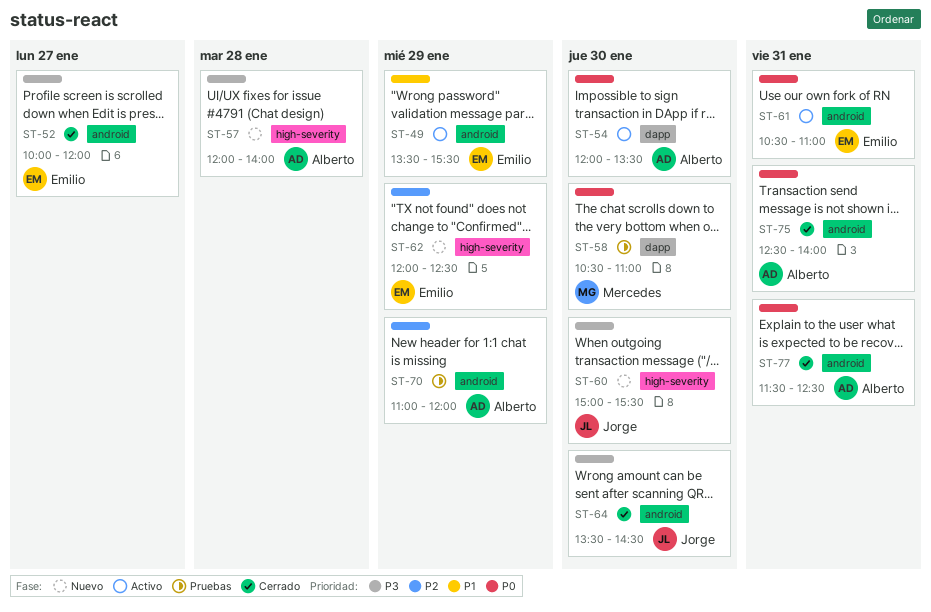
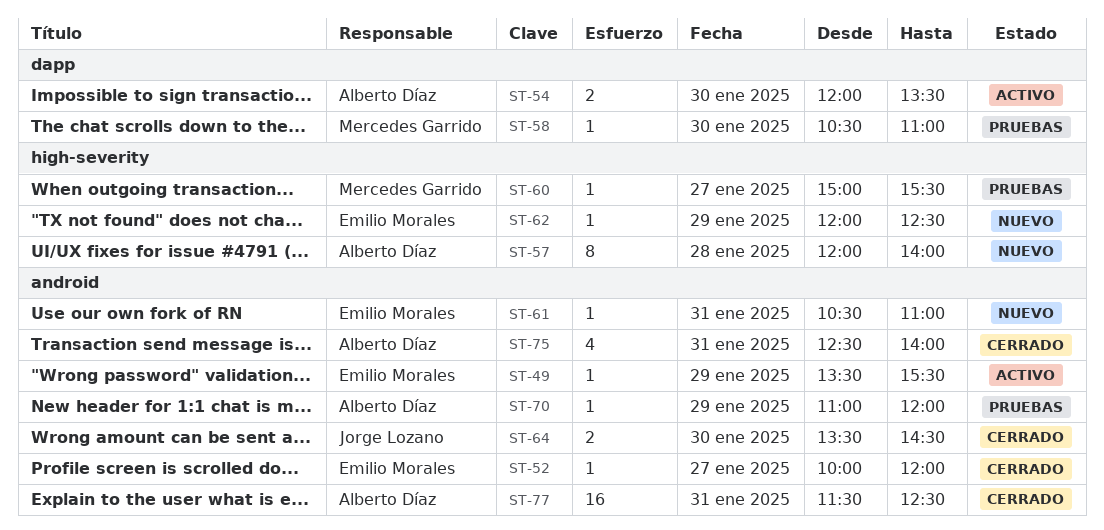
ST-60, status: Nuevo -> Pruebas
ST-60, owner: Jorge Lozano -> Mercedes Garrido
ST-60, day: Jan 30 -> Jan 27
ST-61, status: Activo -> Nuevo

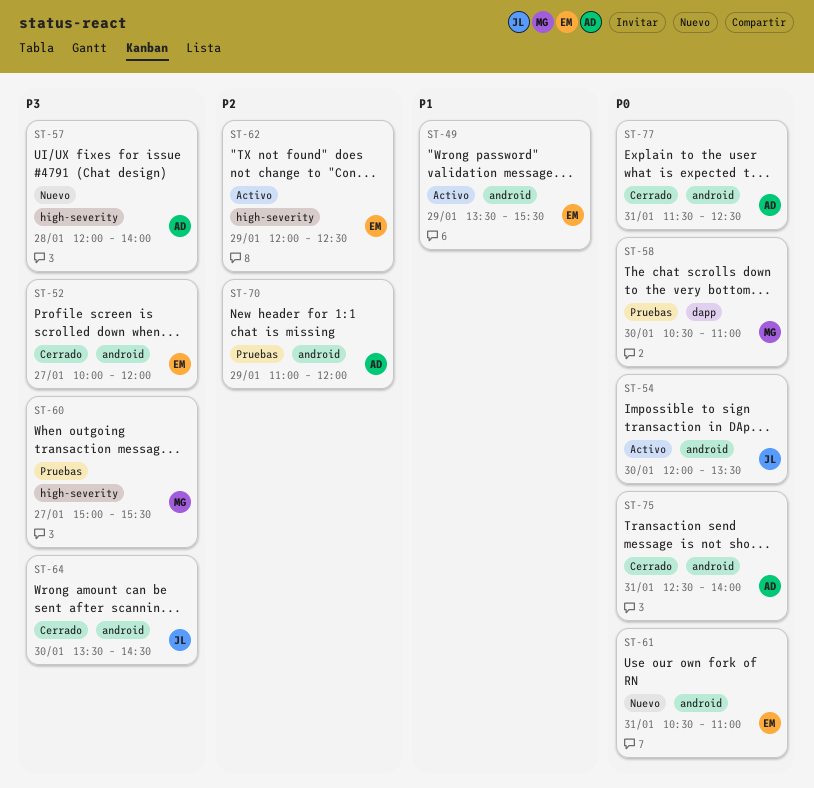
ST-54, owner: Alberto Díaz -> Jorge Lozano
ST-54, label: dapp -> android
ST-62, status: Nuevo -> Activo

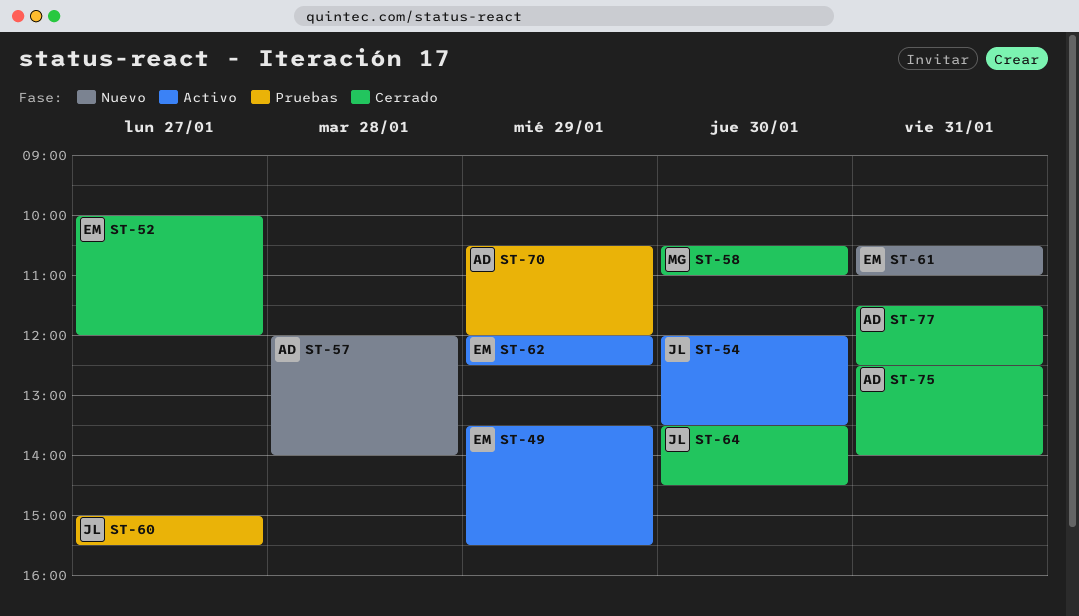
ST-58, status: Pruebas -> Cerrado
ST-60, owner: MG -> JL
ST-70, begins: 11:00 -> 10:30

